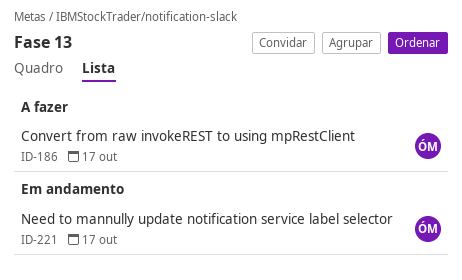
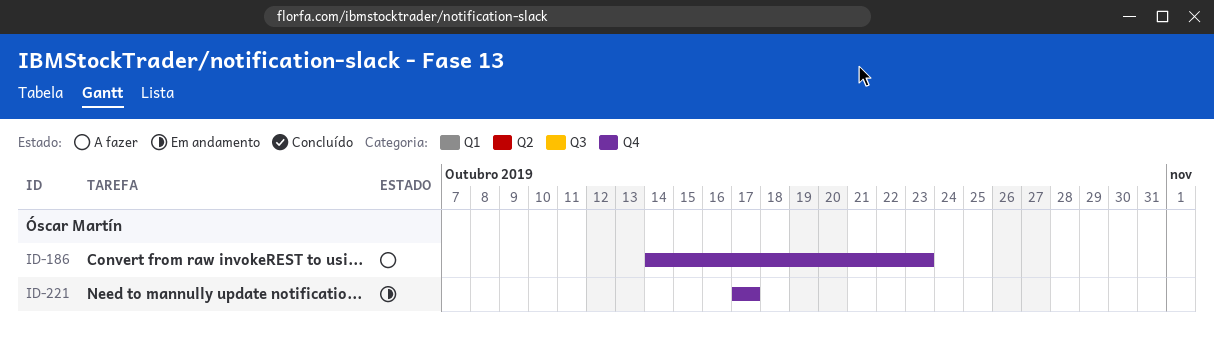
ID-186, due: Oct 17 -> Oct 23

